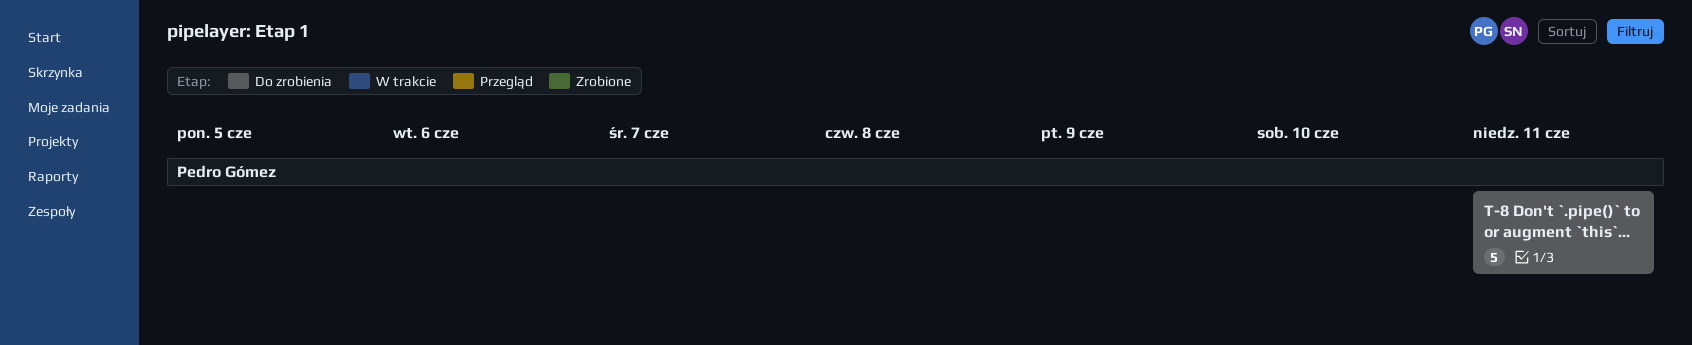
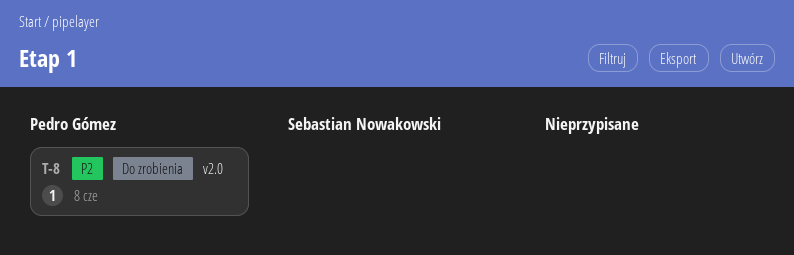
T-8, estimate: 5 -> 1
T-8, due: Jun 11 -> Jun 8

